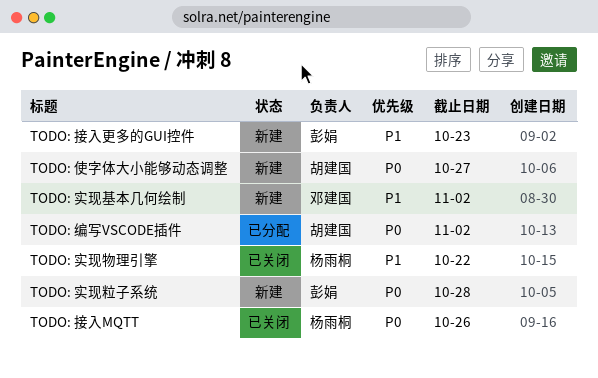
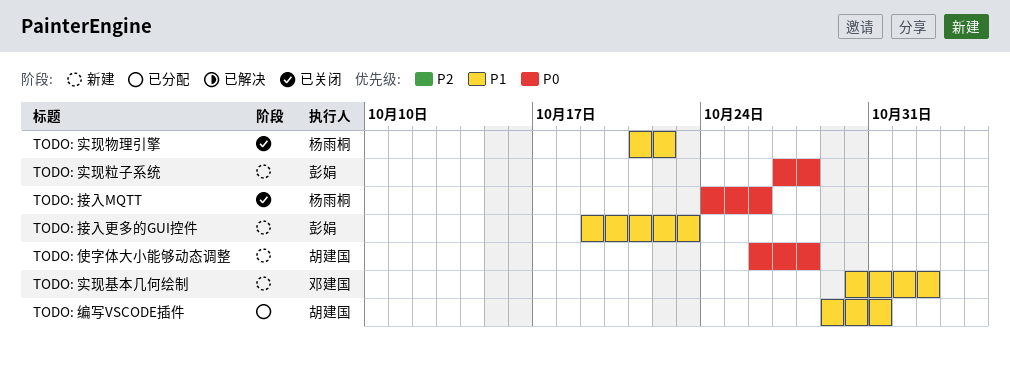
TODO: 使字体大小能够动态调整, due: Oct 27 -> Oct 28
TODO: 编写VSCODE插件, priority: P0 -> P1
TODO: 编写VSCODE插件, due: Nov 2 -> Oct 31

